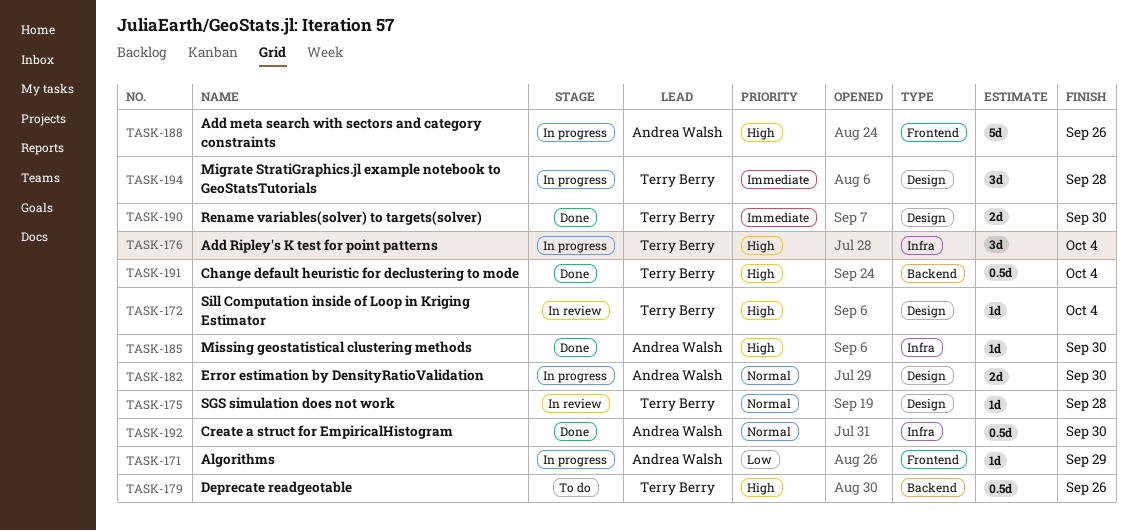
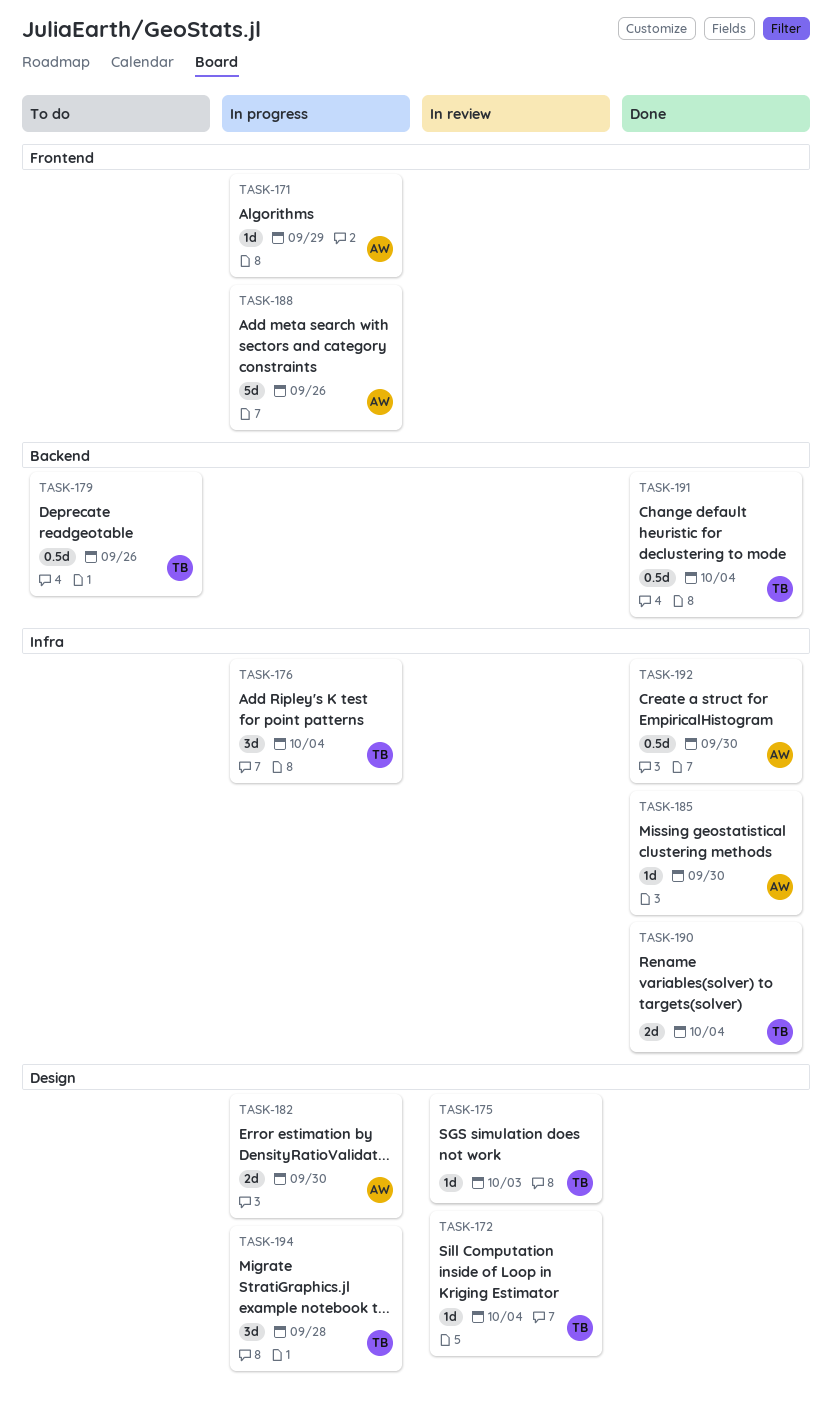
TASK-175, due: Sep 28 -> Oct 3
TASK-190, label: Design -> Infra
TASK-190, due: Sep 30 -> Oct 4

